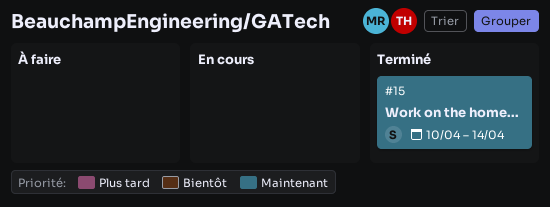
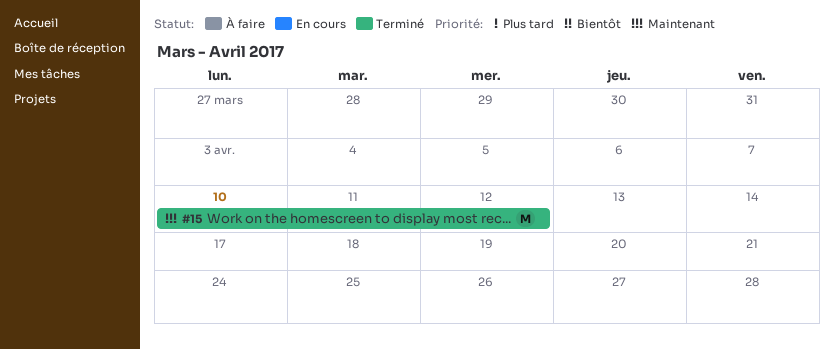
#15, estimate: S -> M
#15, due: Apr 14 -> Apr 12

